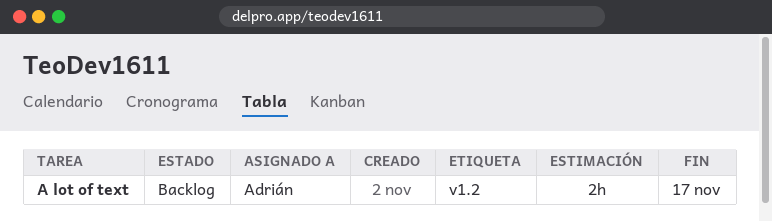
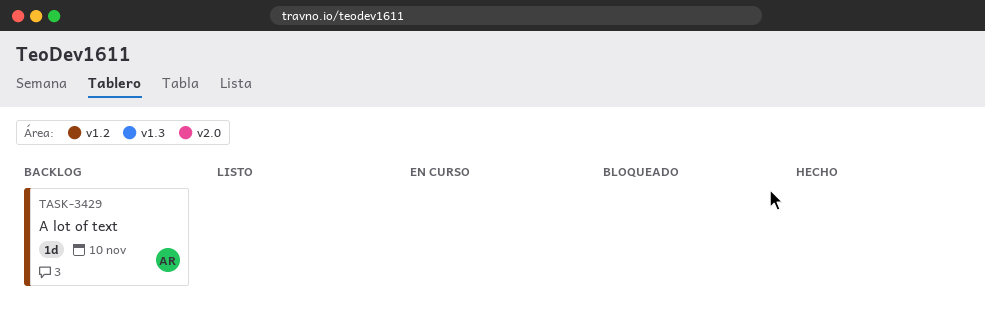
A lot of text, estimate: 2h -> 1d
A lot of text, due: Nov 17 -> Nov 10

